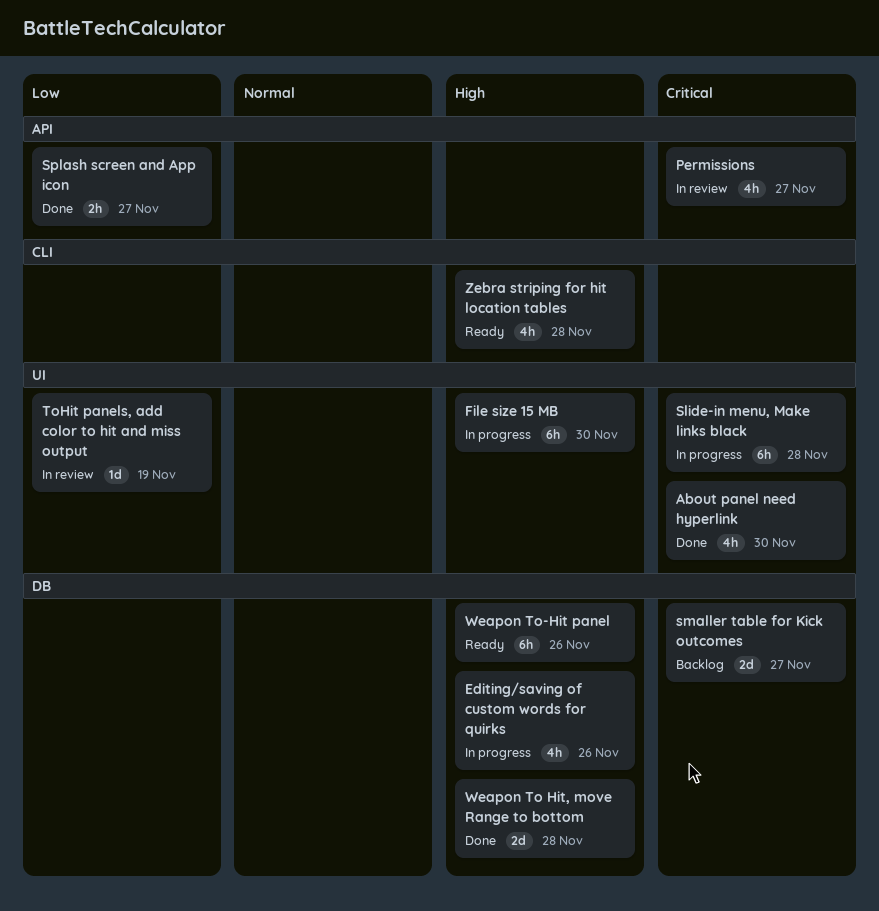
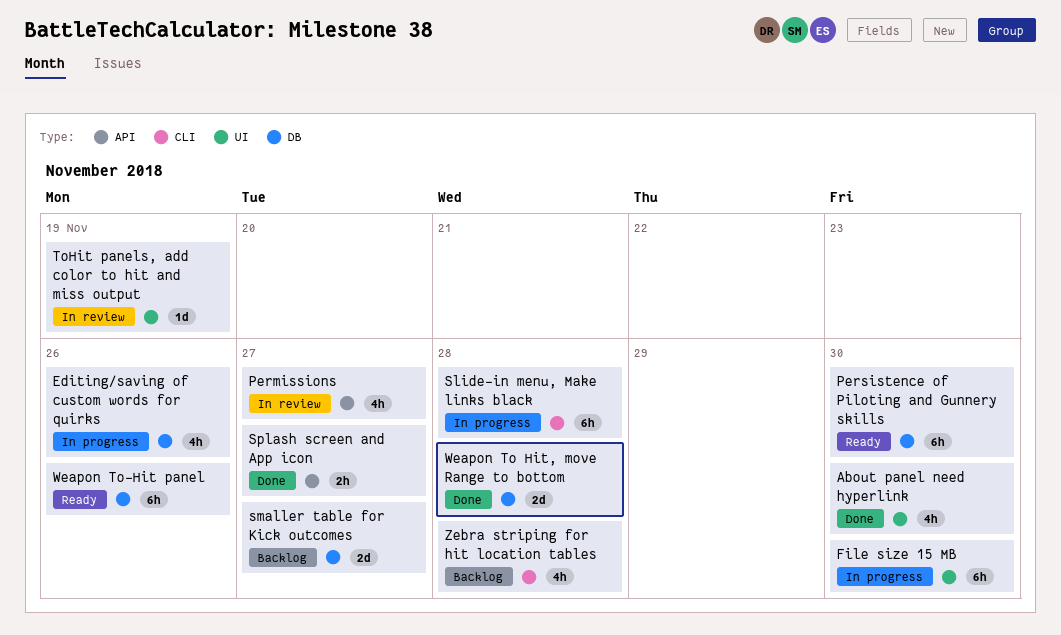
Persistence of Piloting and Gunnery skills: none -> present
Slide-in menu, Make links black, label: UI -> CLI
Zebra striping for hit location tables, status: Ready -> Backlog

